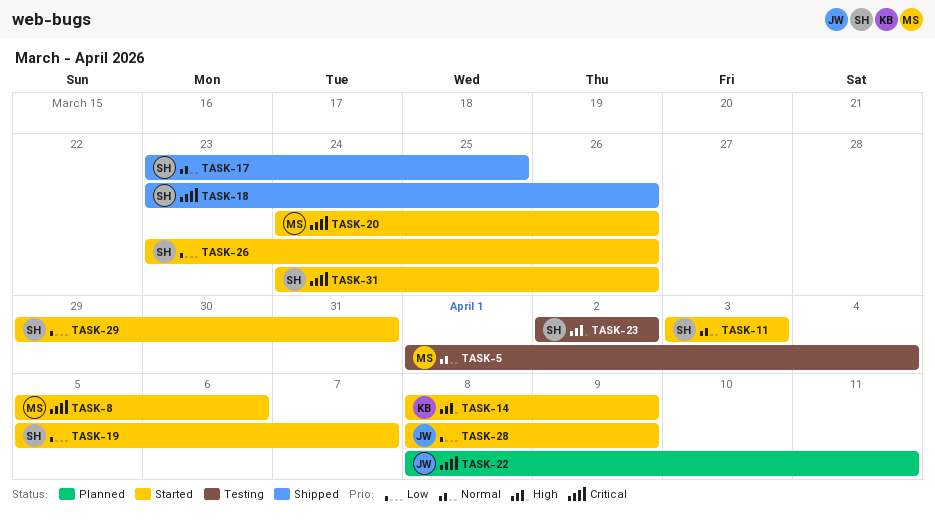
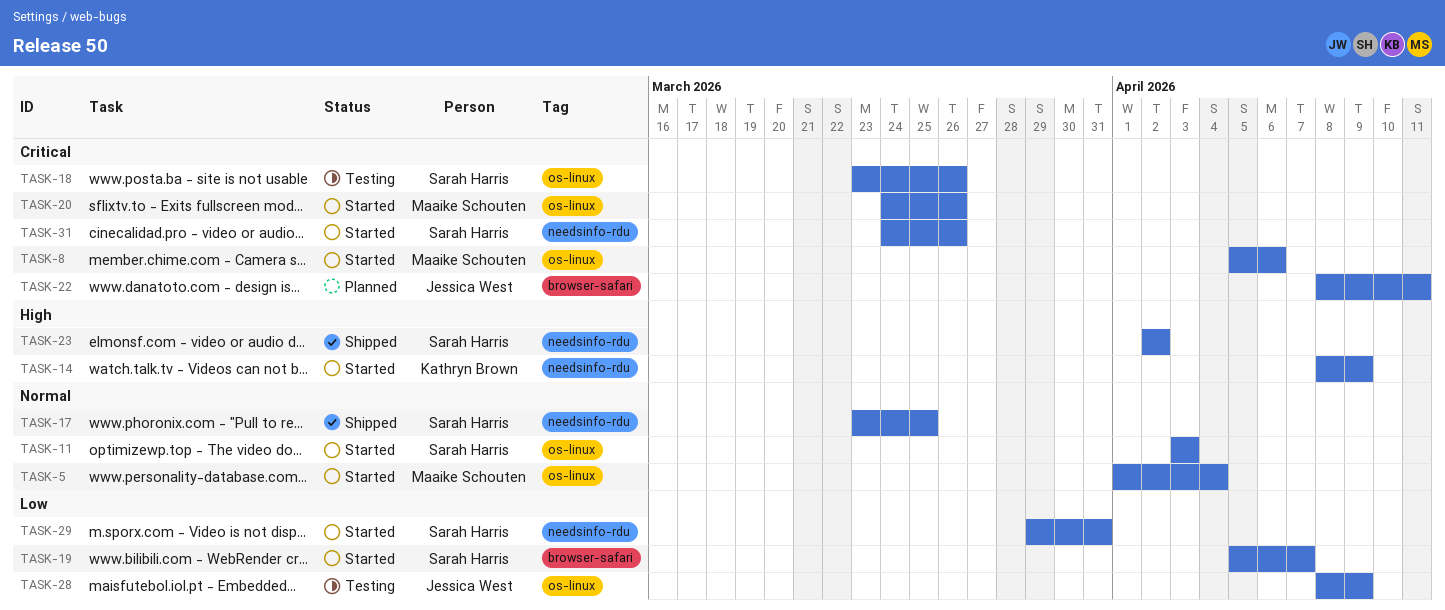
TASK-5, status: Testing -> Started
TASK-18, status: Shipped -> Testing
TASK-23, status: Testing -> Shipped
TASK-26: present -> none
TASK-28, status: Started -> Testing

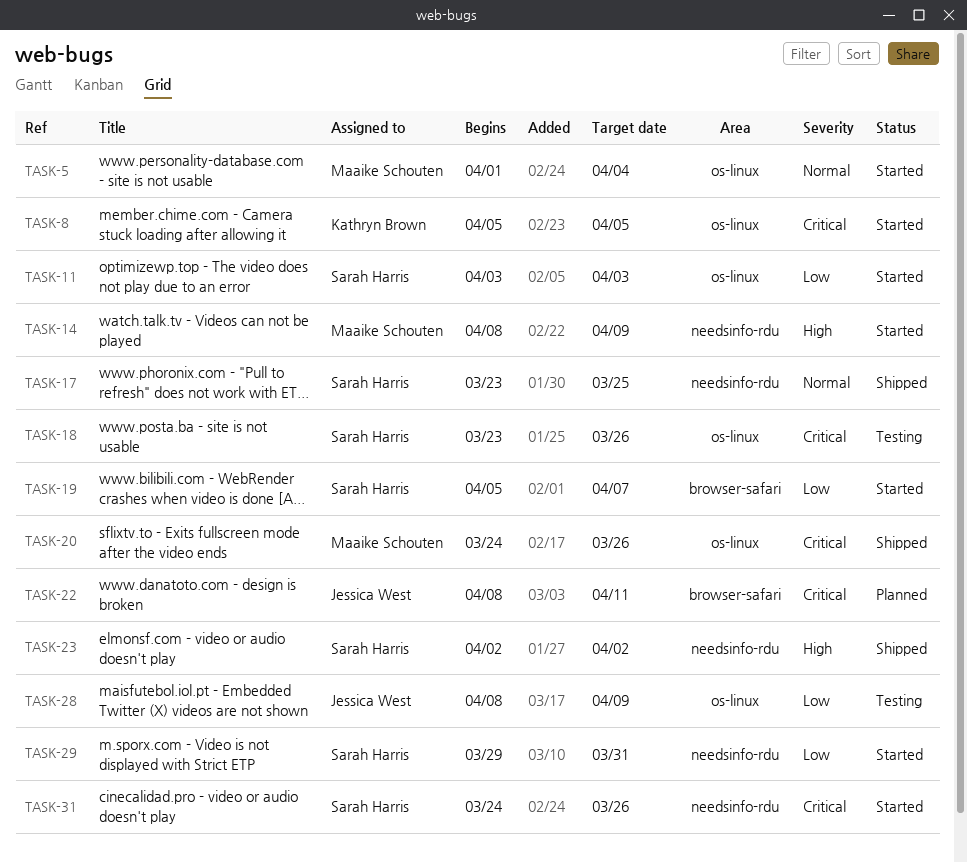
TASK-8, owner: Maaike Schouten -> Kathryn Brown
TASK-8, due: Apr 6 -> Apr 5
TASK-11, priority: Normal -> Low
TASK-14, owner: Kathryn Brown -> Maaike Schouten
TASK-20, status: Started -> Shipped

